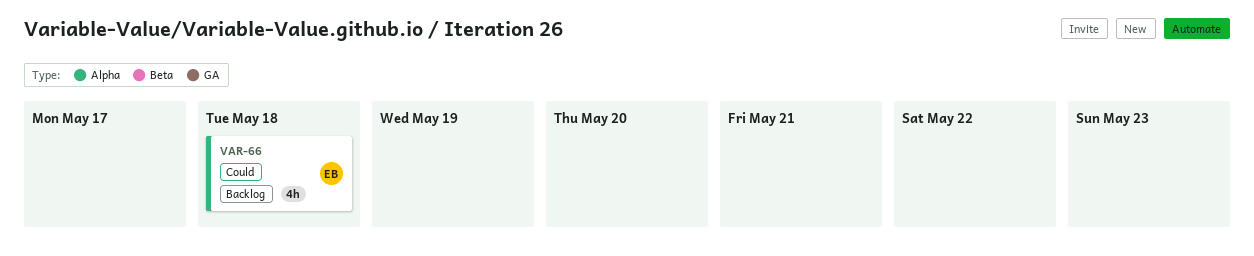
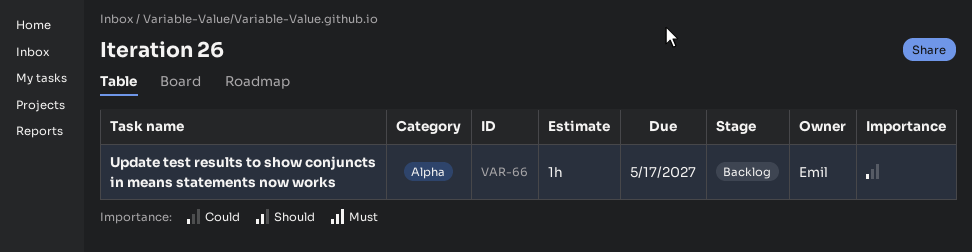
VAR-66, estimate: 4h -> 1h
VAR-66, due: May 18 -> May 17

